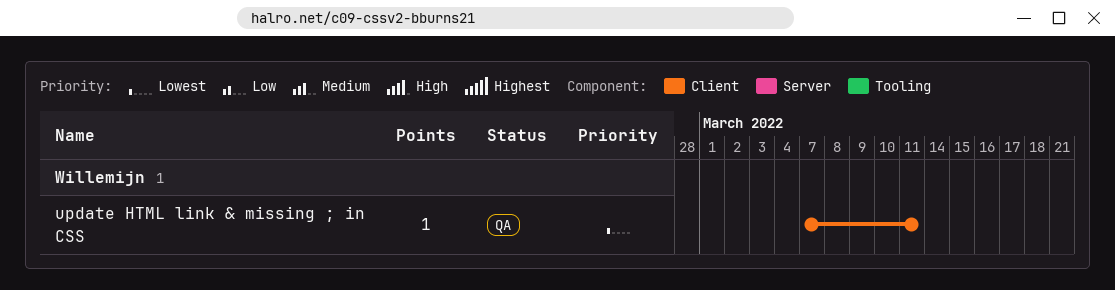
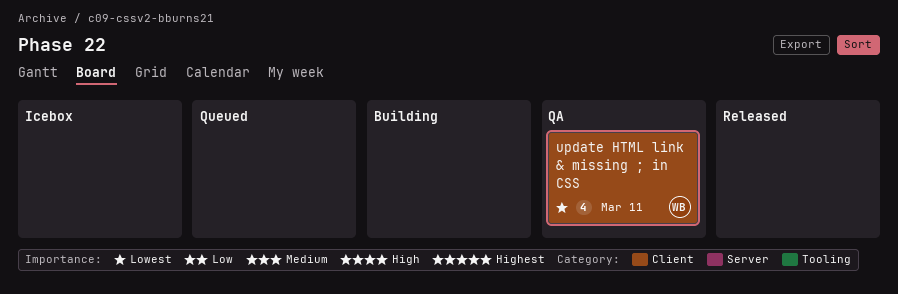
update HTML link & missing ; in CSS, estimate: 1 -> 4

